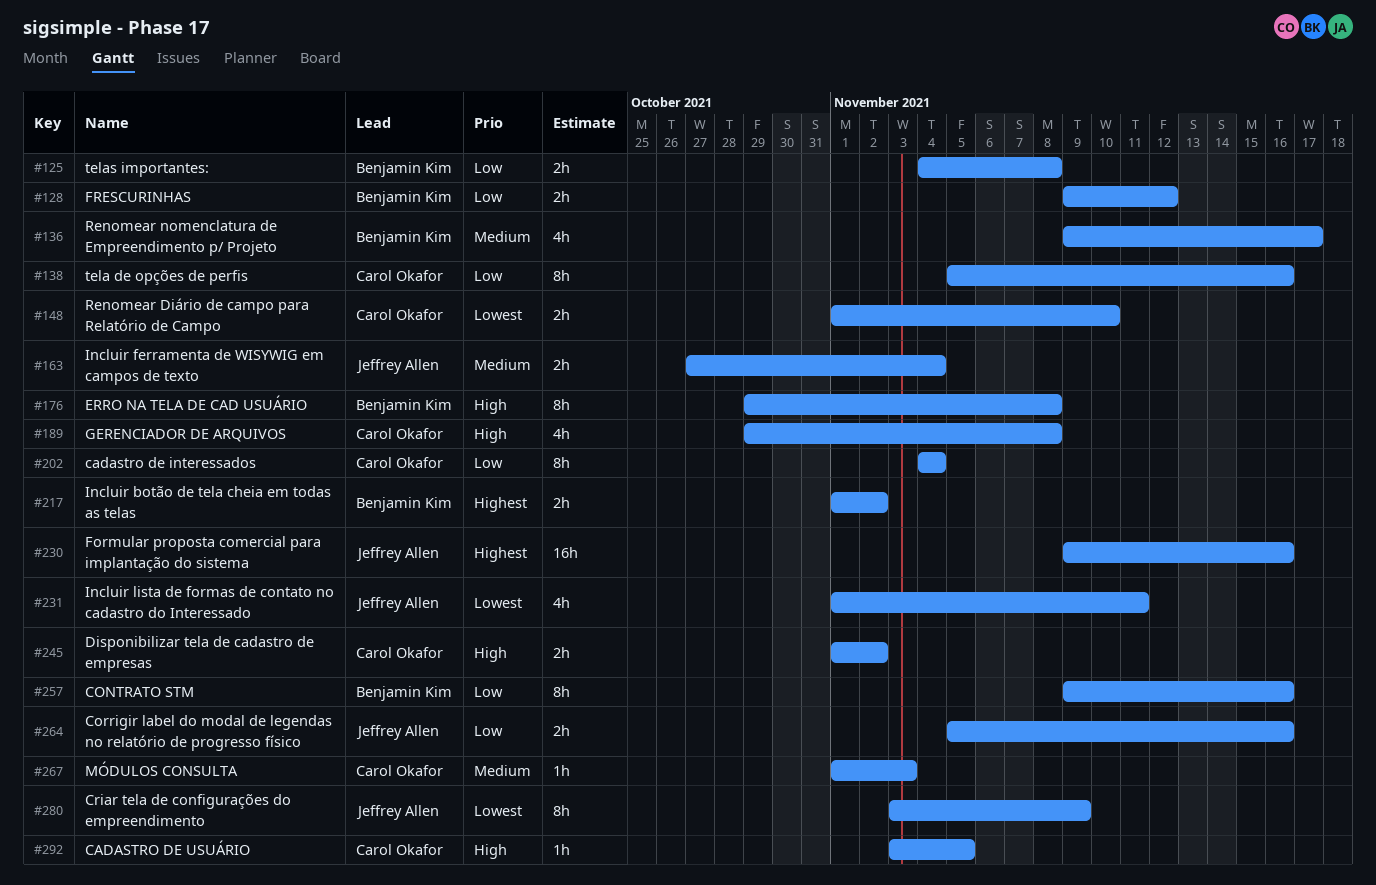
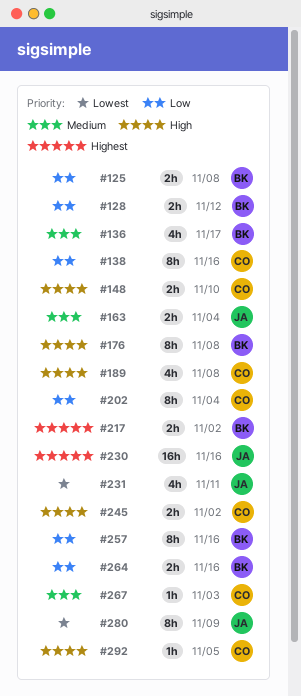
#148, priority: Lowest -> High
#264, owner: Jeffrey Allen -> Benjamin Kim

